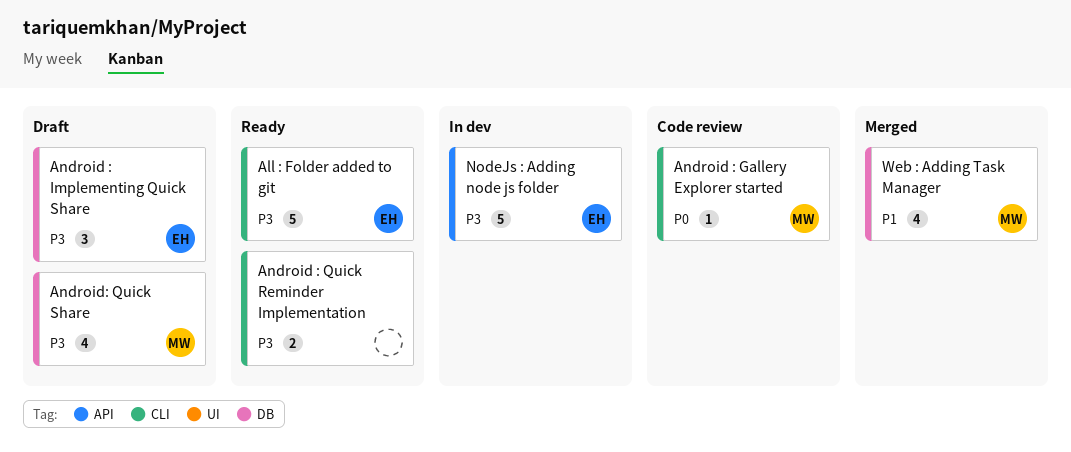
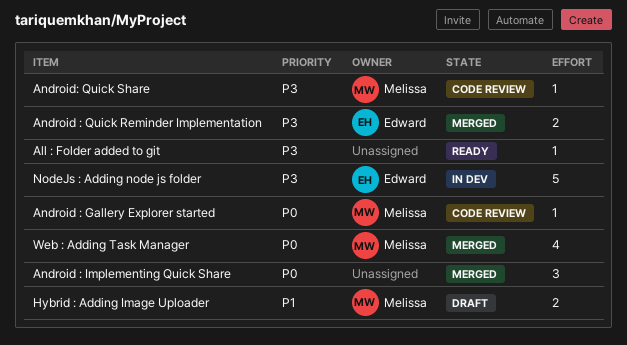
All : Folder added to git, owner: Edward -> none
All : Folder added to git, estimate: 5 -> 1
Android : Implementing Quick Share, status: Draft -> Merged
Android : Implementing Quick Share, owner: Edward -> none
Android : Implementing Quick Share, priority: P3 -> P0
Android : Quick Reminder Implementation, status: Ready -> Merged
Android : Quick Reminder Implementation, owner: none -> Edward
Android: Quick Share, status: Draft -> Code review
Android: Quick Share, estimate: 4 -> 1
Hybrid : Adding Image Uploader: none -> present
Web : Adding Task Manager, priority: P1 -> P0

